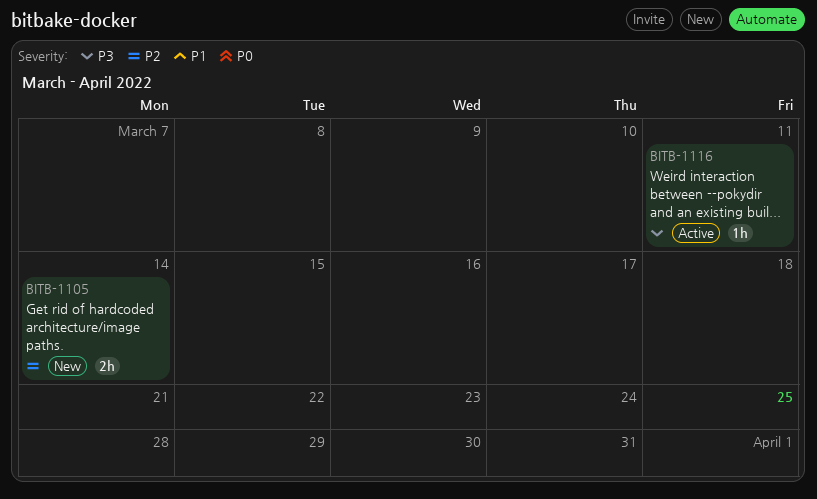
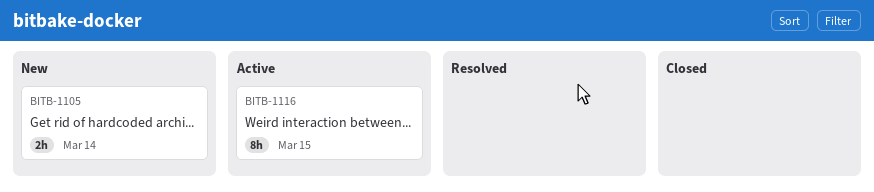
BITB-1116, estimate: 1h -> 8h
BITB-1116, due: Mar 11 -> Mar 15

